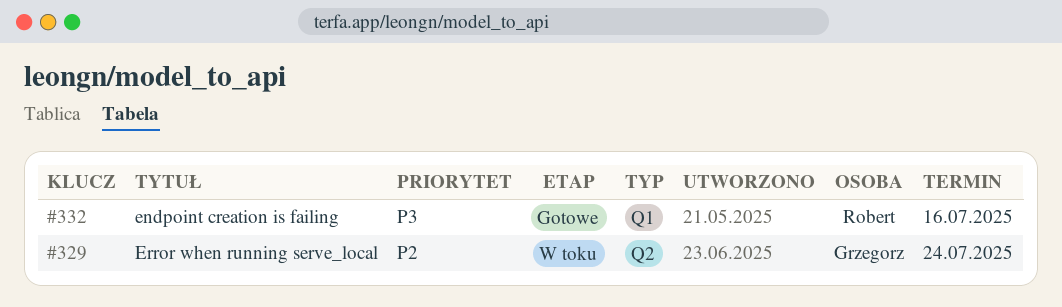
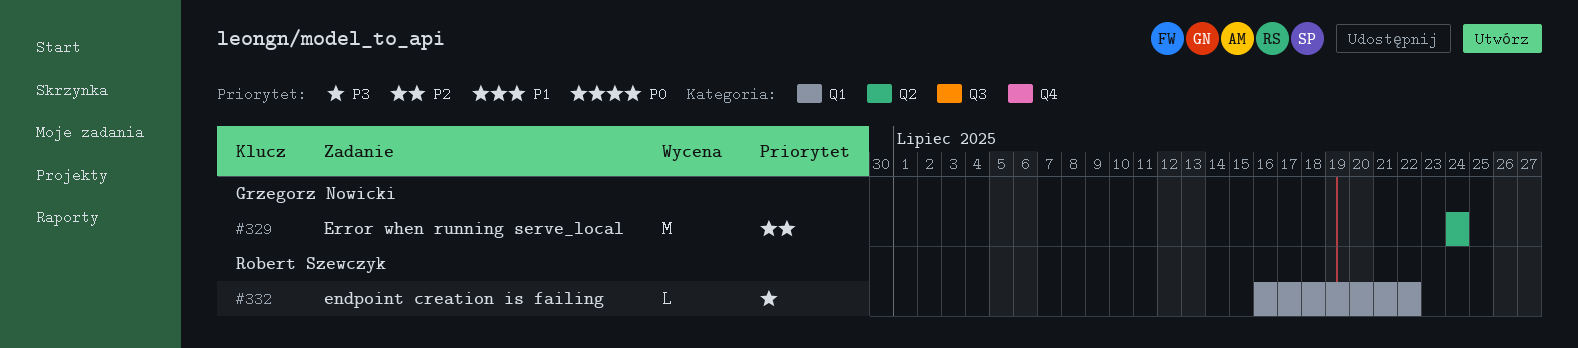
#332, due: Jul 16 -> Jul 22

